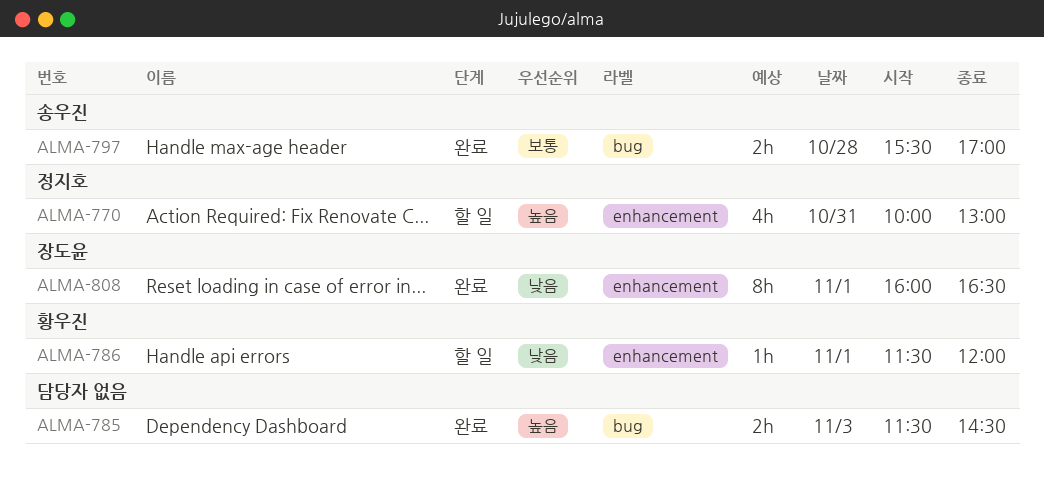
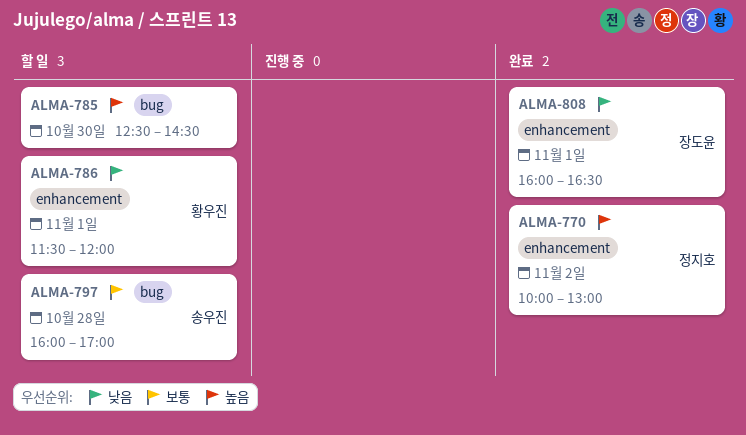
ALMA-770, status: 할 일 -> 완료
ALMA-770, day: Oct 31 -> Nov 2
ALMA-785, status: 완료 -> 할 일
ALMA-785, day: Nov 3 -> Oct 30
ALMA-785, begins: 11:30 -> 12:30
ALMA-797, status: 완료 -> 할 일
ALMA-797, begins: 15:30 -> 16:00

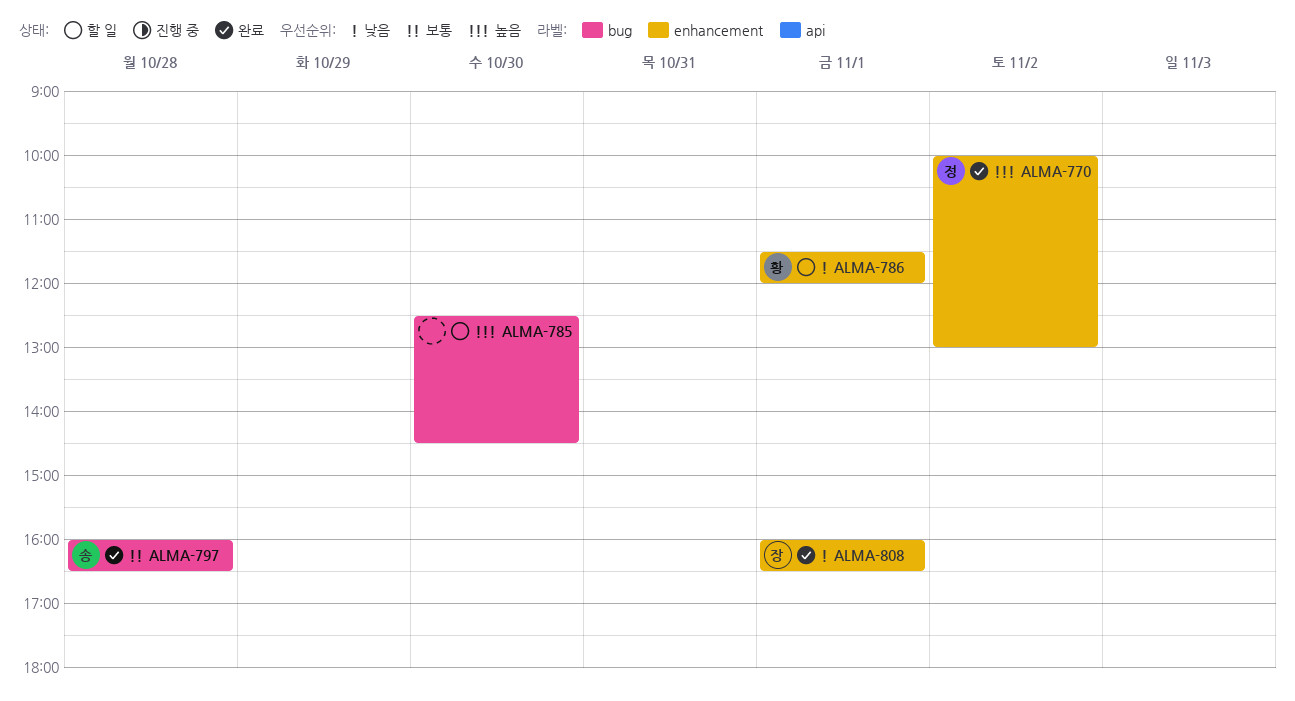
ALMA-797, status: 할 일 -> 완료
ALMA-797, ends: 17:00 -> 16:30

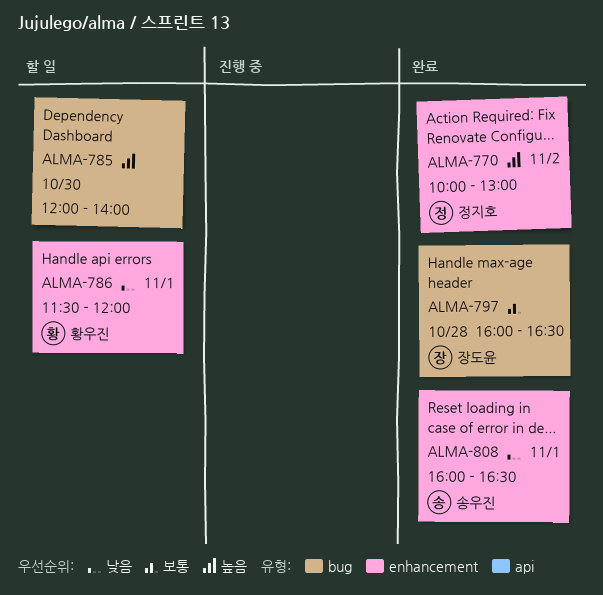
ALMA-785, begins: 12:30 -> 12:00
ALMA-785, ends: 14:30 -> 14:00
ALMA-797, owner: 송우진 -> 장도윤
ALMA-808, owner: 장도윤 -> 송우진

